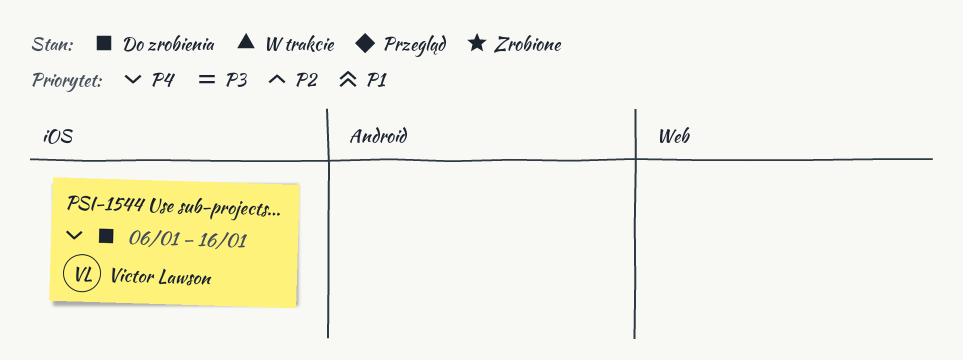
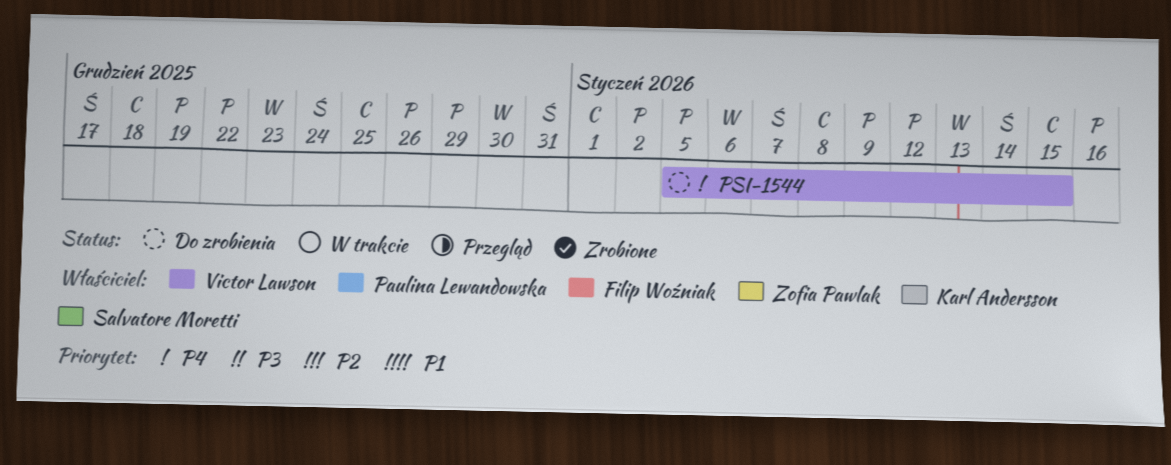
PSI-1544, start: Jan 6 -> Jan 5
PSI-1544, due: Jan 16 -> Jan 15

